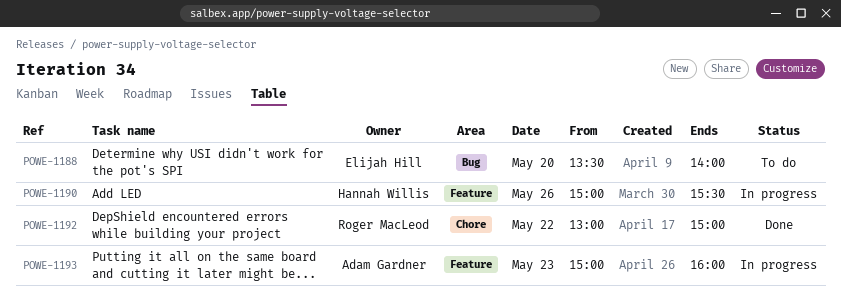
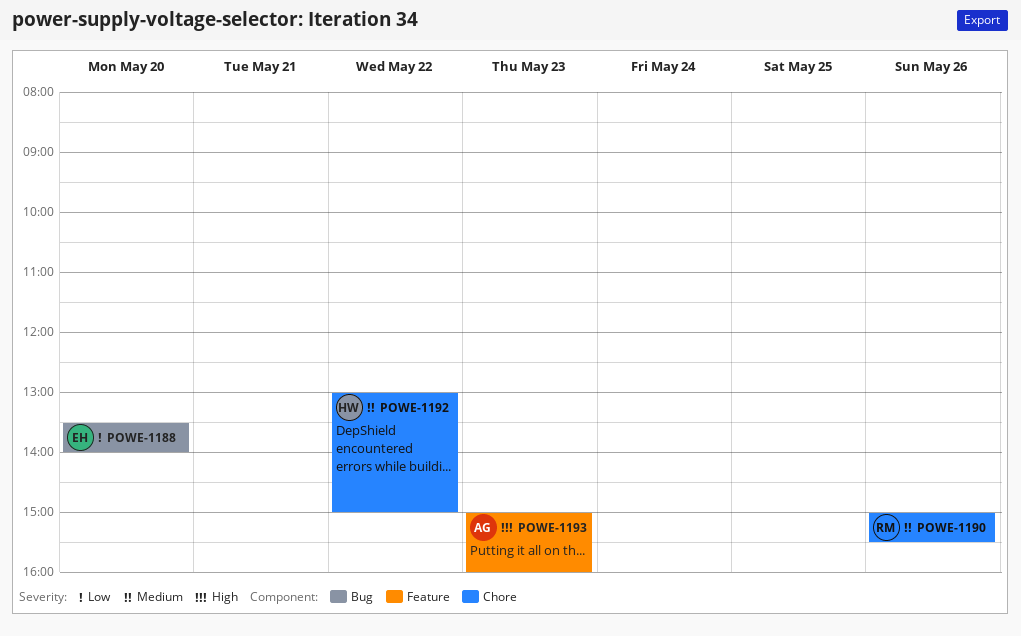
POWE-1190, owner: Hannah Willis -> Roger MacLeod
POWE-1190, label: Feature -> Chore
POWE-1192, owner: Roger MacLeod -> Hannah Willis

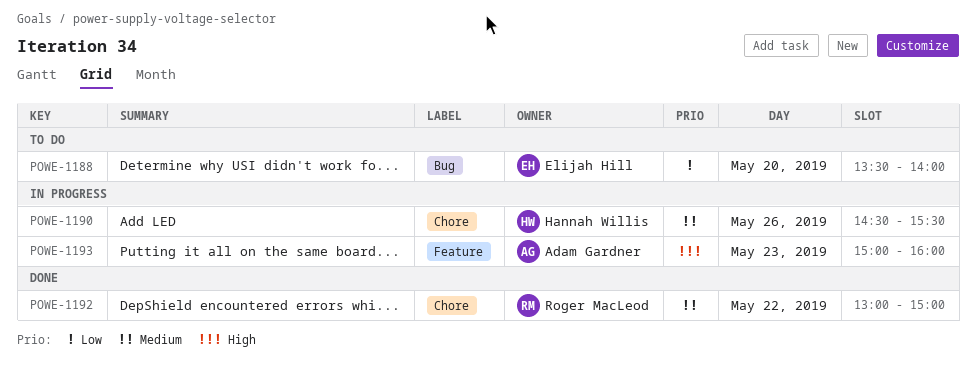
POWE-1190, owner: Roger MacLeod -> Hannah Willis
POWE-1190, begins: 15:00 -> 14:30
POWE-1192, owner: Hannah Willis -> Roger MacLeod

